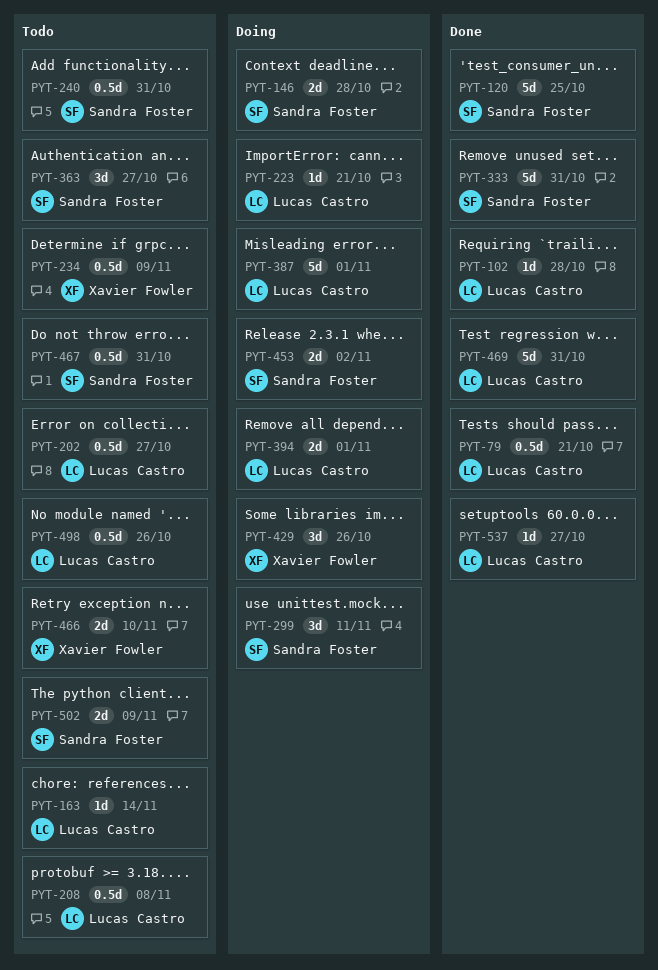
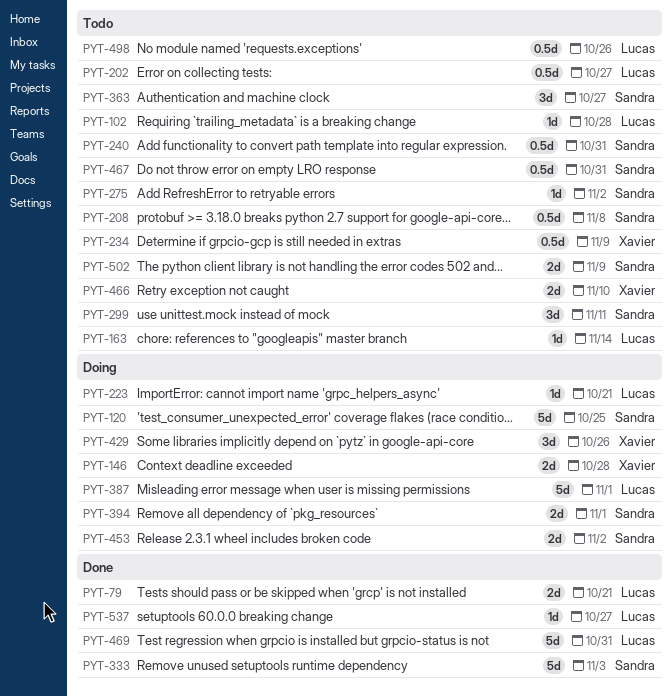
PYT-79, estimate: 0.5d -> 2d
PYT-102, status: Done -> Todo
PYT-120, status: Done -> Doing
PYT-146, owner: Sandra Foster -> Xavier Fowler
PYT-208, owner: Lucas Castro -> Sandra Foster
PYT-275: none -> present
PYT-299, status: Doing -> Todo
PYT-333, due: Oct 31 -> Nov 3
PYT-394, owner: Lucas Castro -> Sandra Foster

